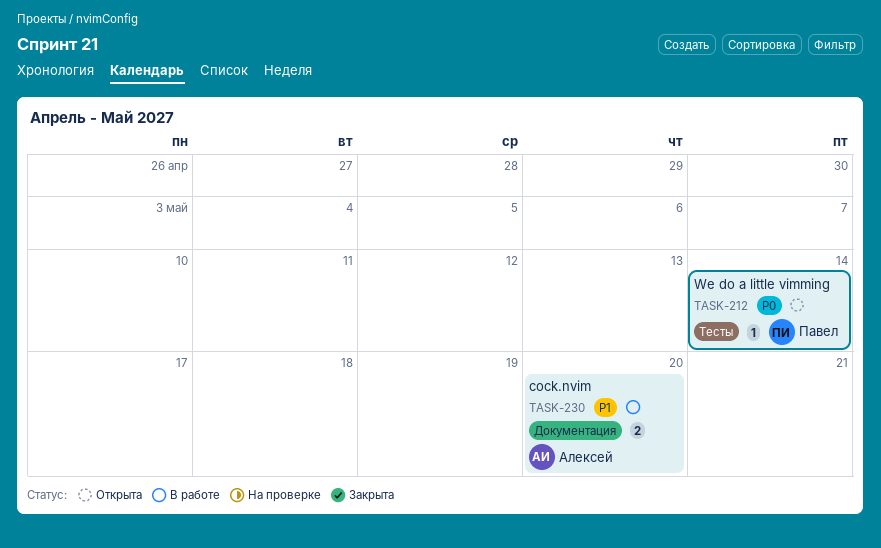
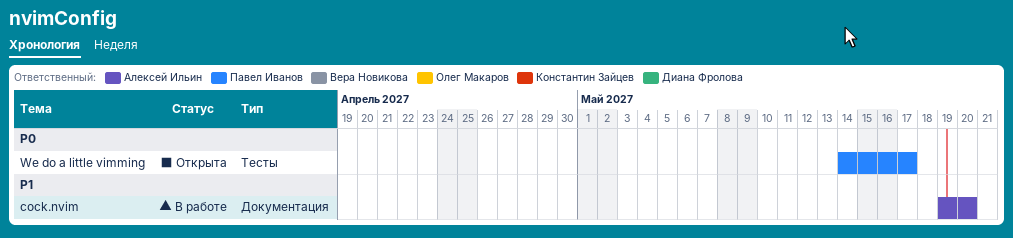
We do a little vimming, due: May 14 -> May 17

